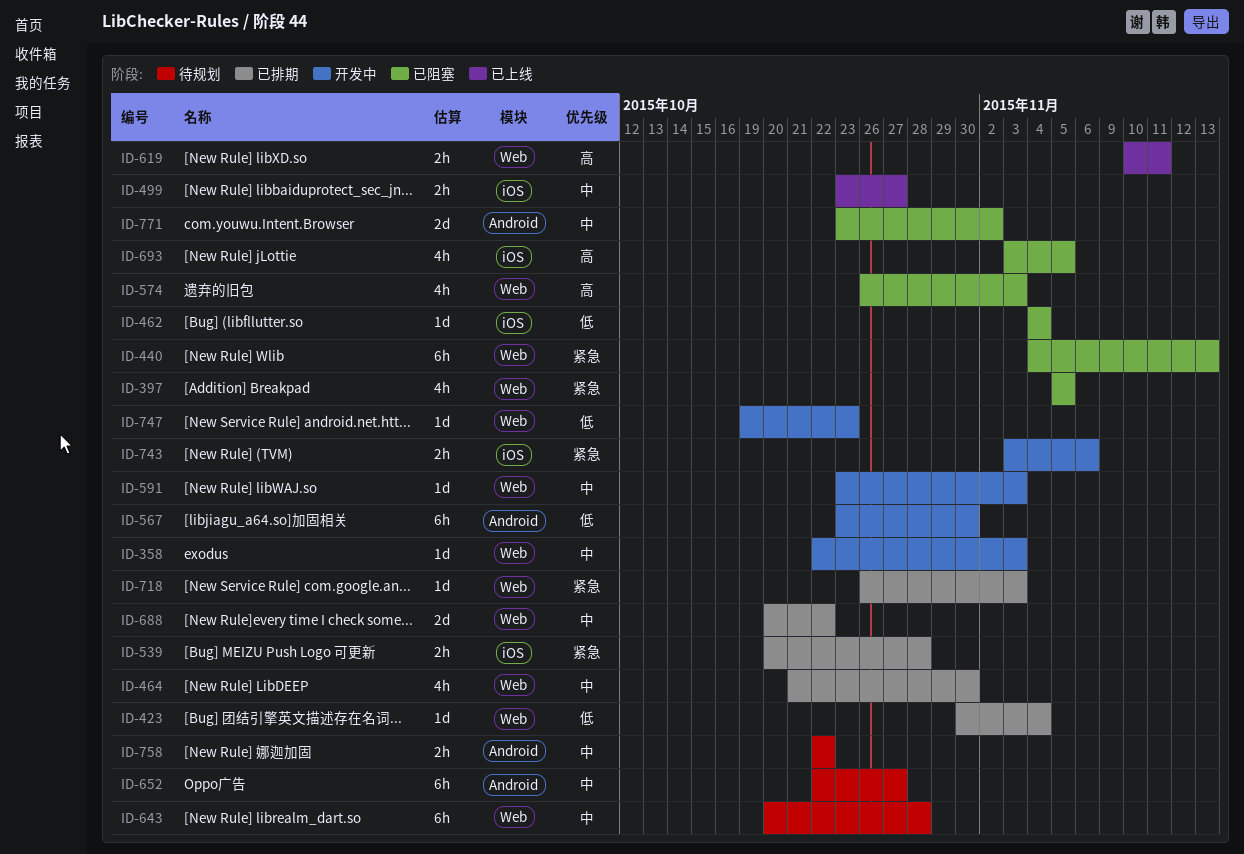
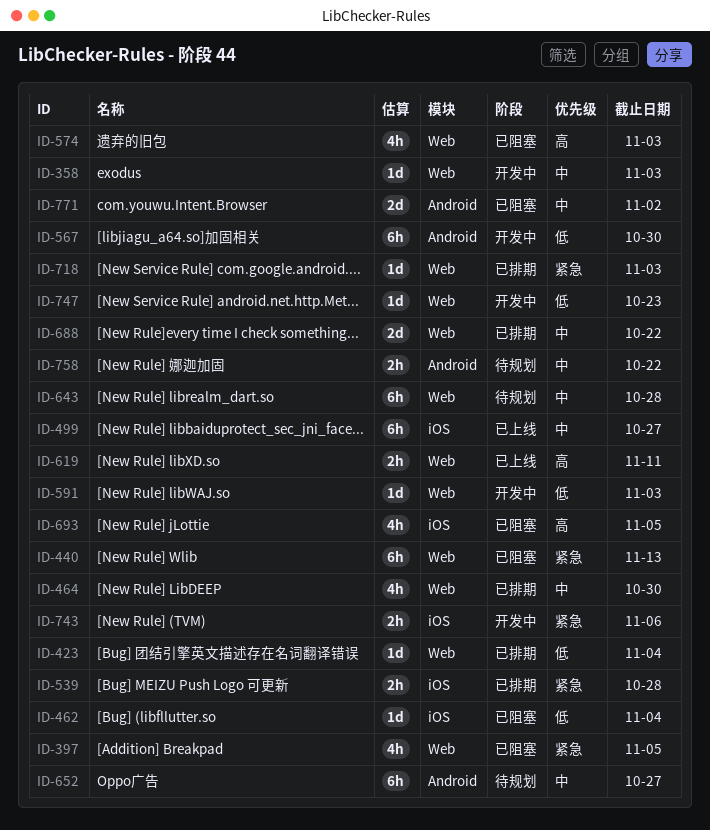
ID-499, estimate: 2h -> 6h
ID-591, priority: 中 -> 低

